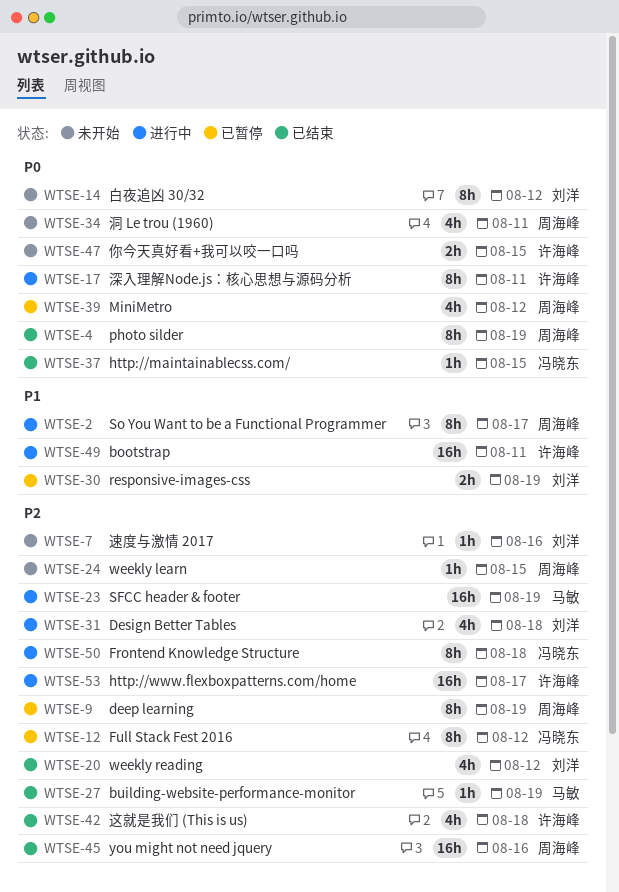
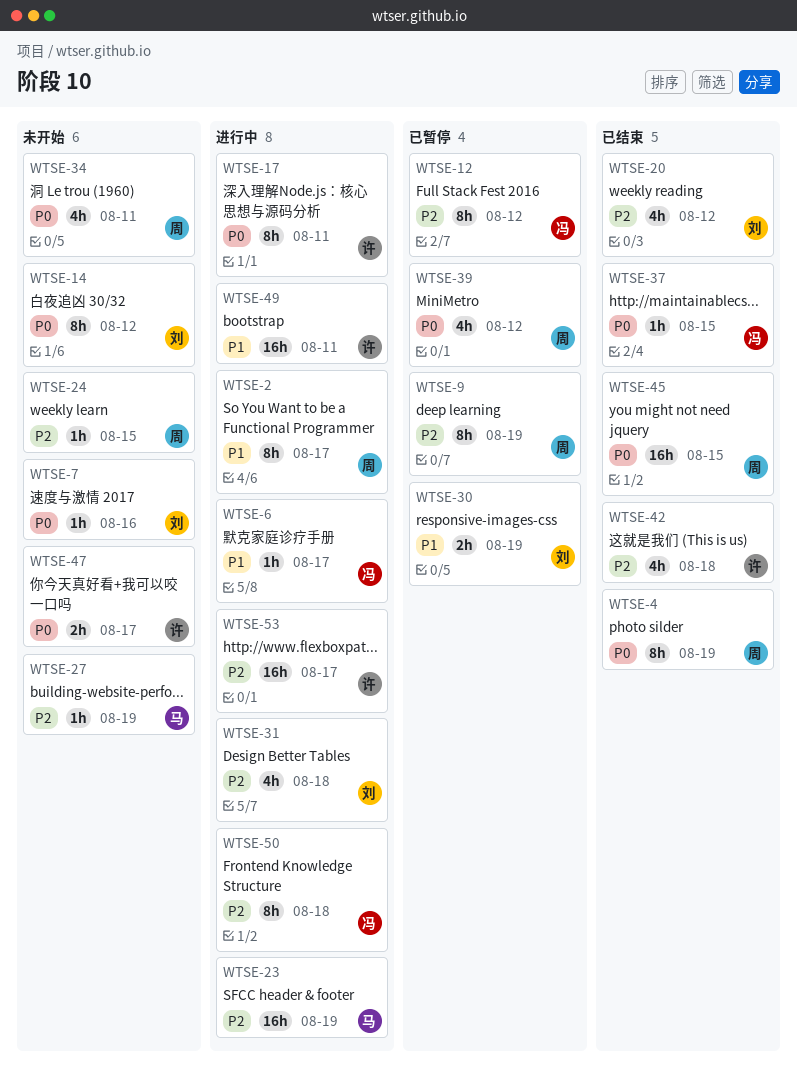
WTSE-6: none -> present
WTSE-7, priority: P2 -> P0
WTSE-27, status: 已结束 -> 未开始
WTSE-45, priority: P2 -> P0
WTSE-45, due: Aug 16 -> Aug 15
WTSE-47, due: Aug 15 -> Aug 17

